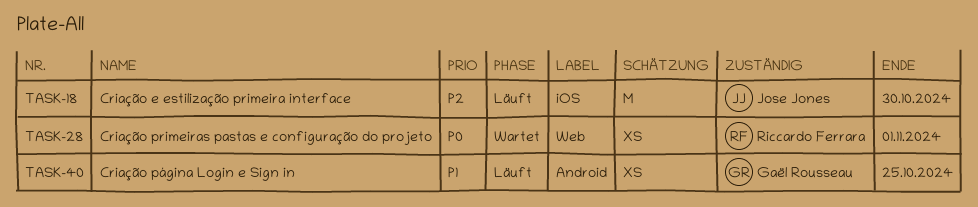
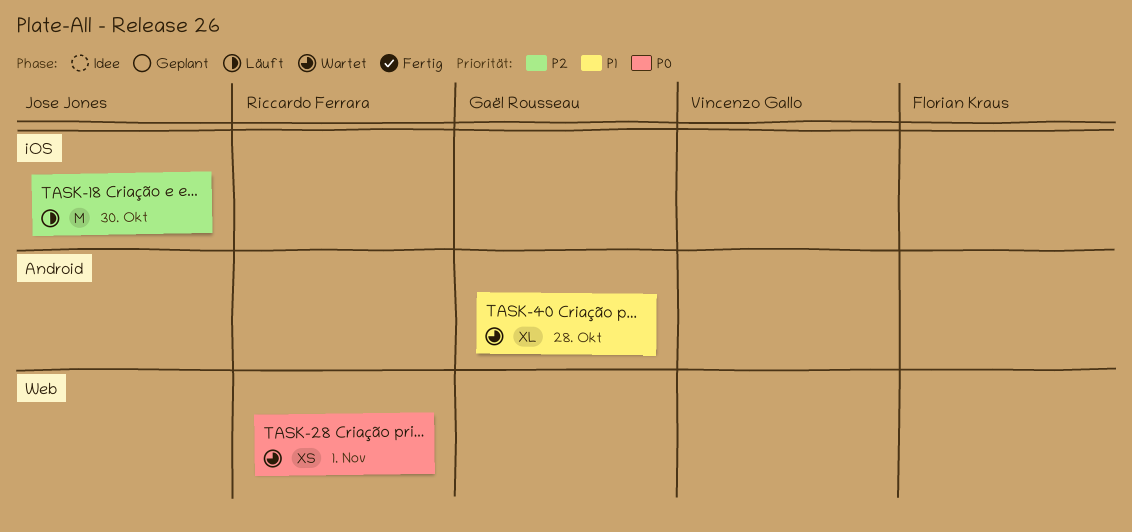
TASK-40, status: Läuft -> Wartet
TASK-40, estimate: XS -> XL
TASK-40, due: Oct 25 -> Oct 28

